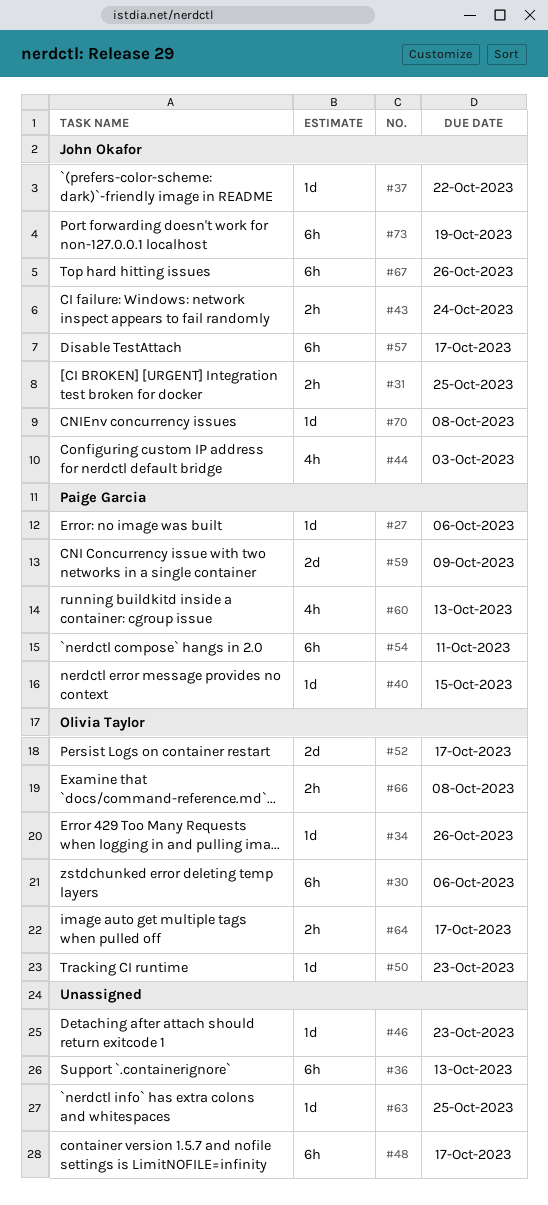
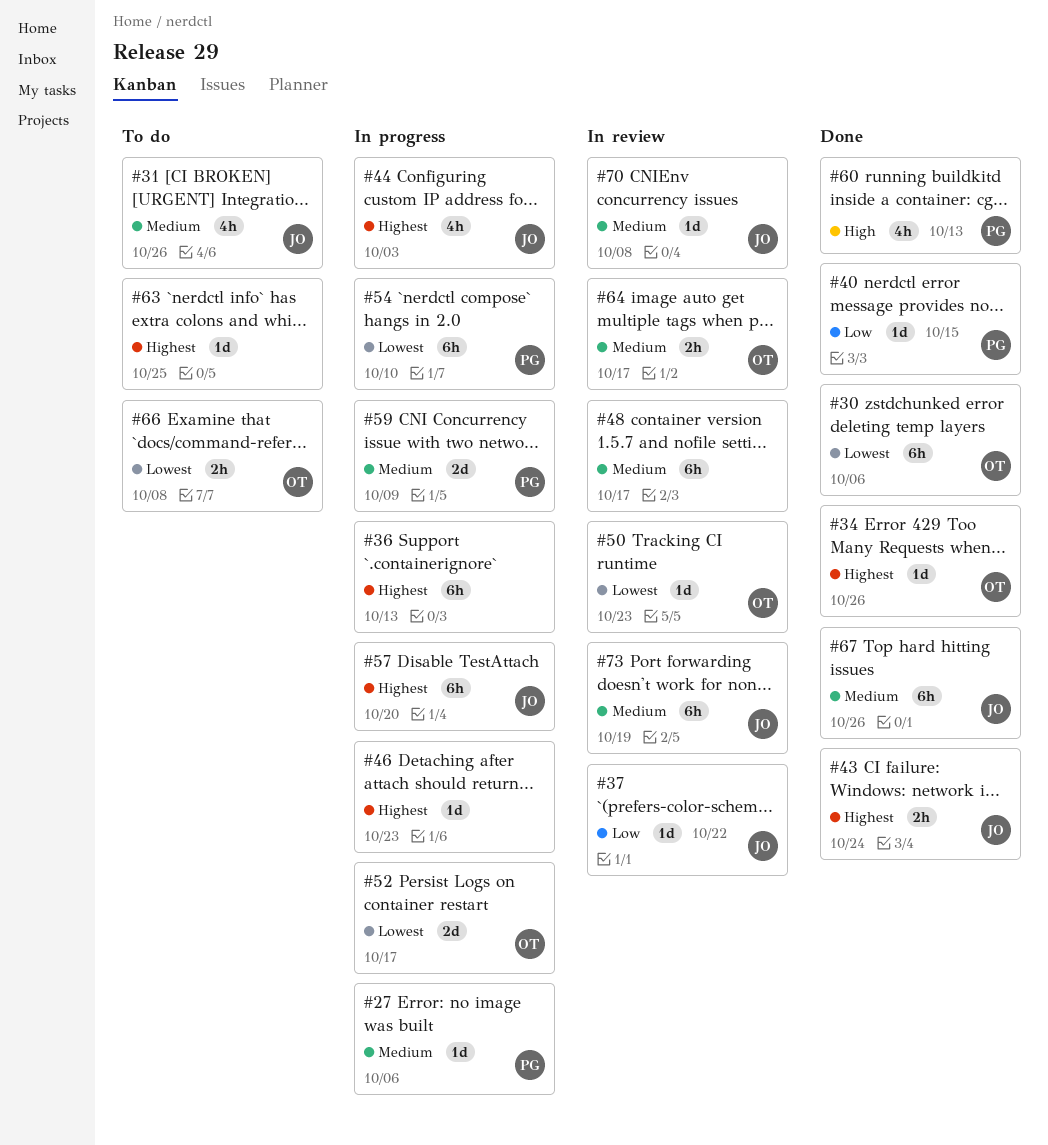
#31, estimate: 2h -> 4h
#31, due: Oct 25 -> Oct 26
#54, due: Oct 11 -> Oct 10
#57, due: Oct 17 -> Oct 20

